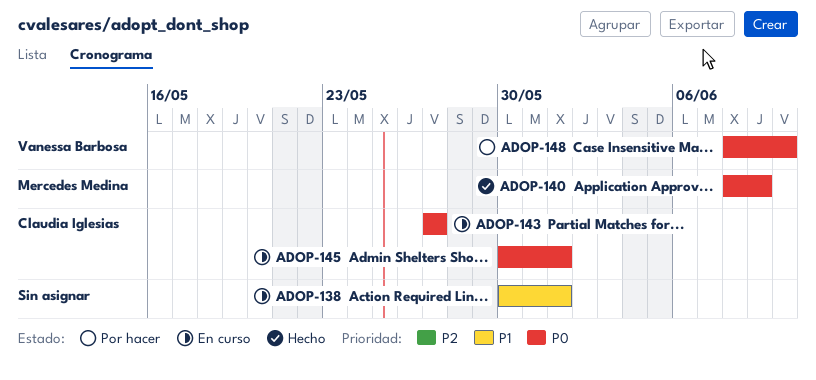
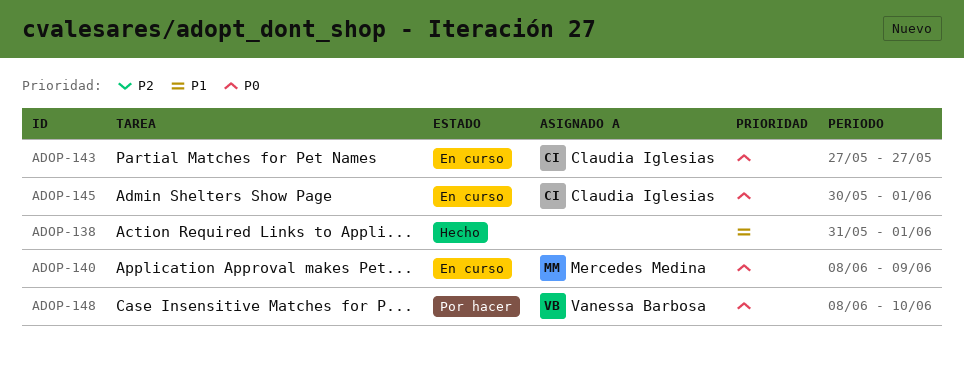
ADOP-138, status: En curso -> Hecho
ADOP-138, start: May 30 -> May 31
ADOP-140, status: Hecho -> En curso

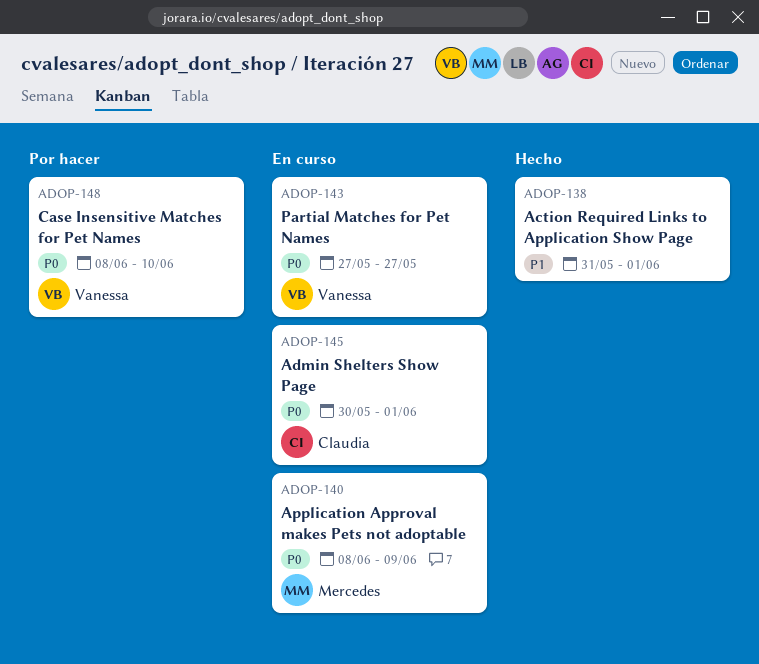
ADOP-143, owner: Claudia Iglesias -> Vanessa Barbosa

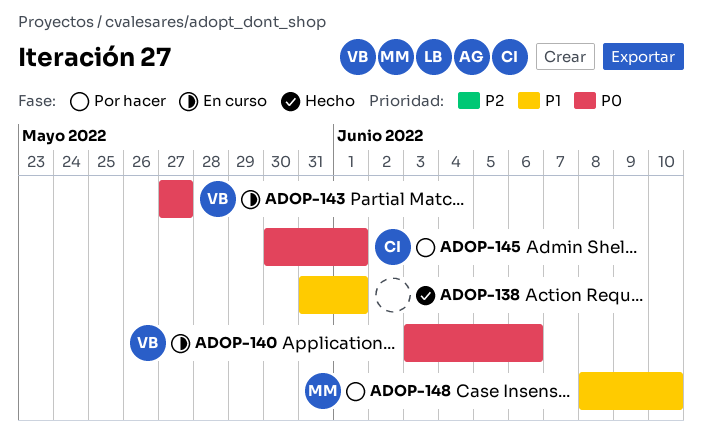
ADOP-140, owner: Mercedes -> Vanessa
ADOP-140, start: Jun 8 -> Jun 3
ADOP-140, due: Jun 9 -> Jun 6
ADOP-145, status: En curso -> Por hacer
ADOP-148, owner: Vanessa -> Mercedes
ADOP-148, priority: P0 -> P1

